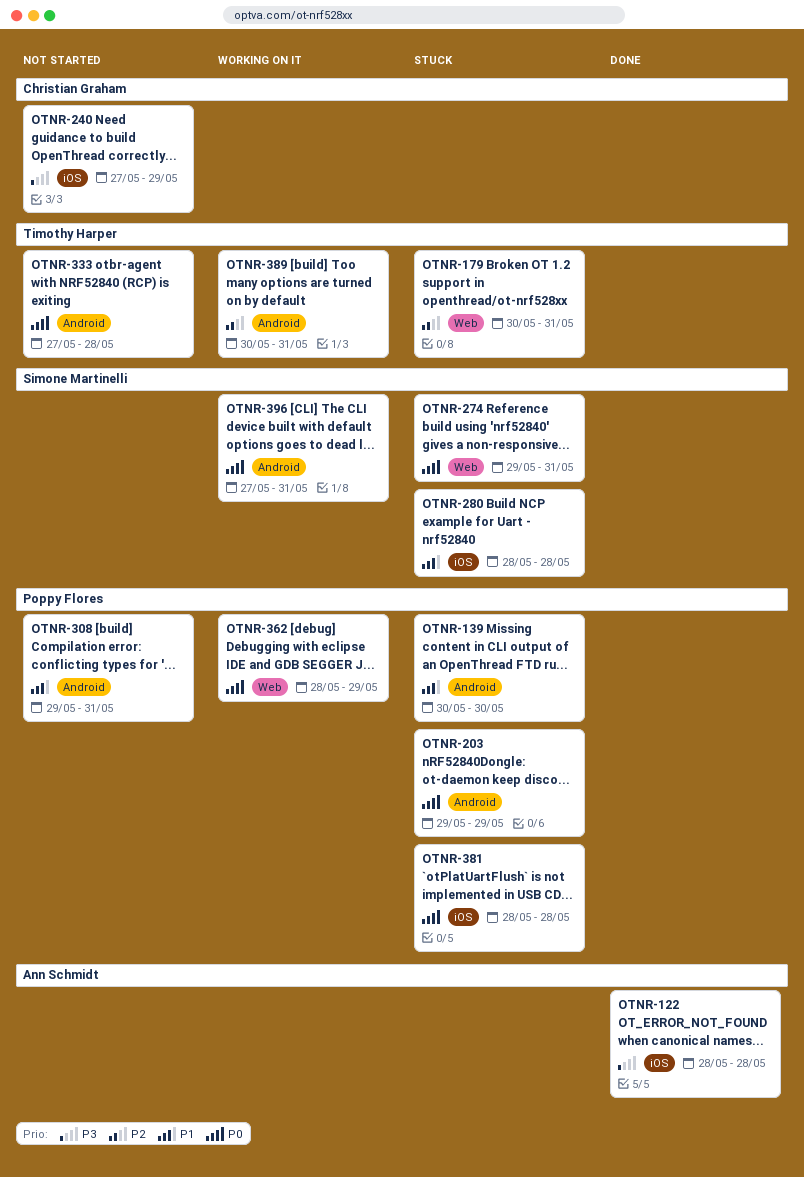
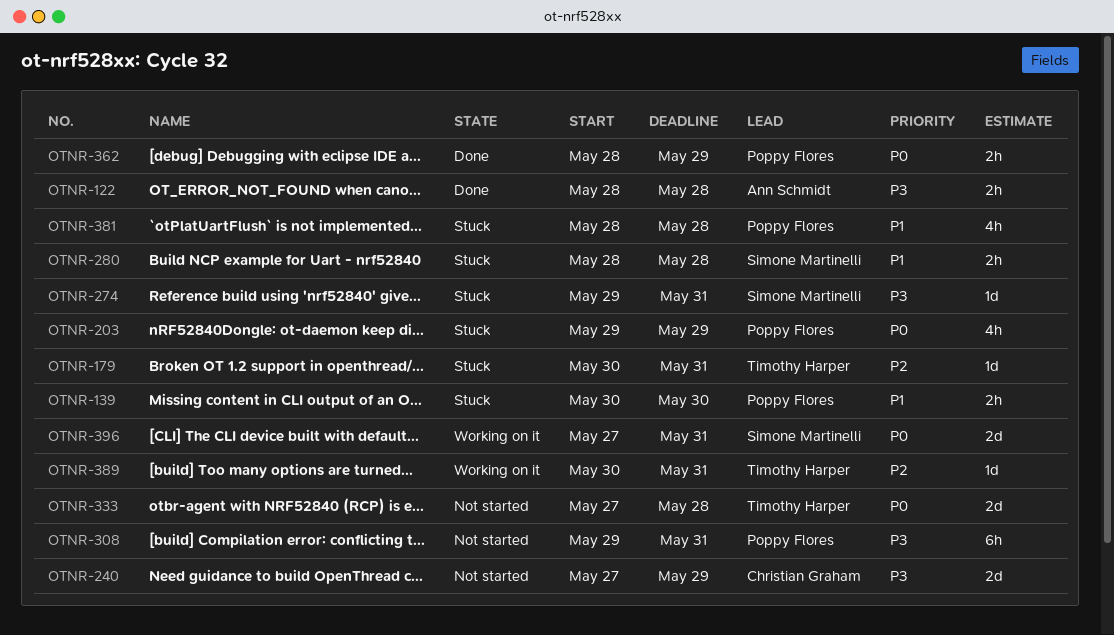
OTNR-274, priority: P0 -> P3
OTNR-308, priority: P1 -> P3
OTNR-362, status: Working on it -> Done
OTNR-381, priority: P0 -> P1

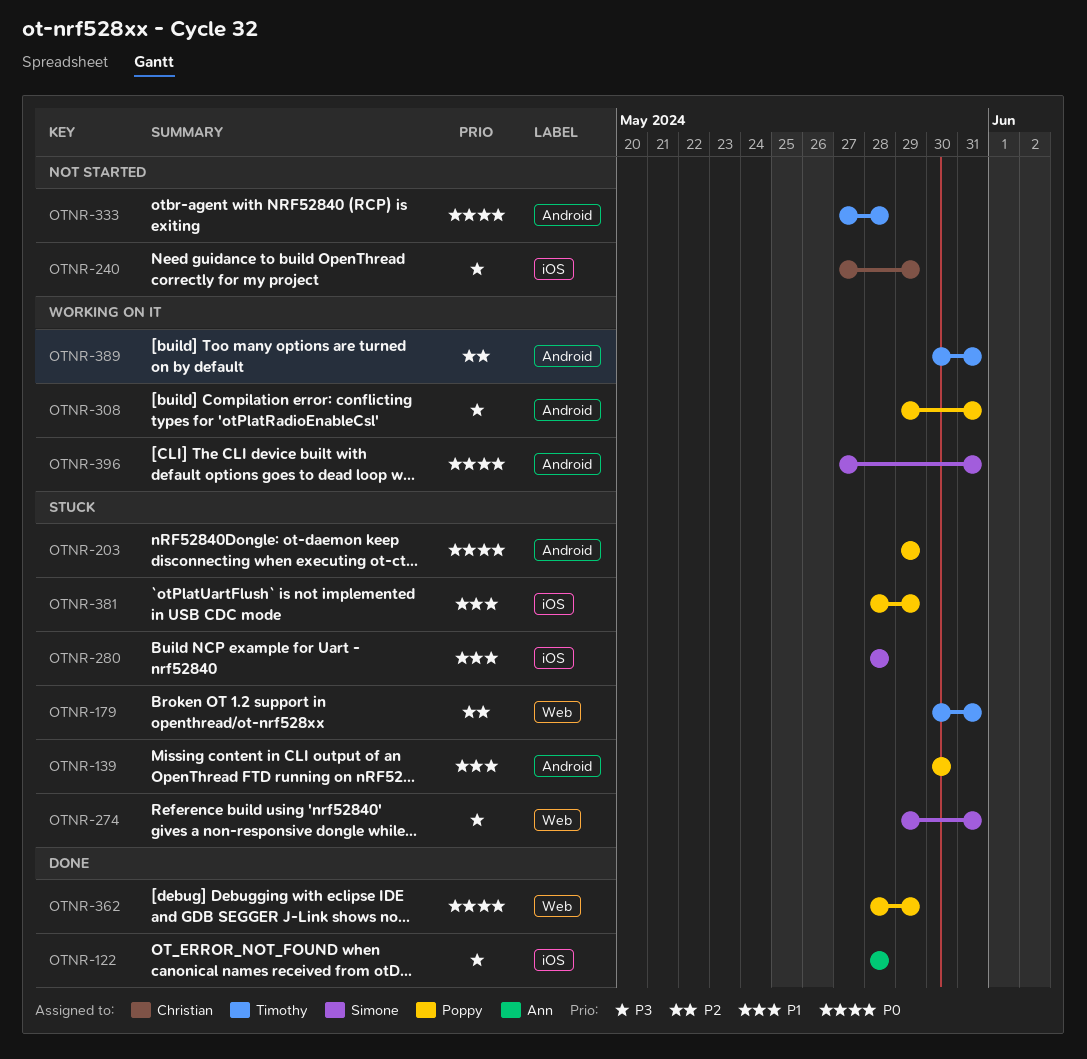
OTNR-308, status: Not started -> Working on it
OTNR-381, due: May 28 -> May 29

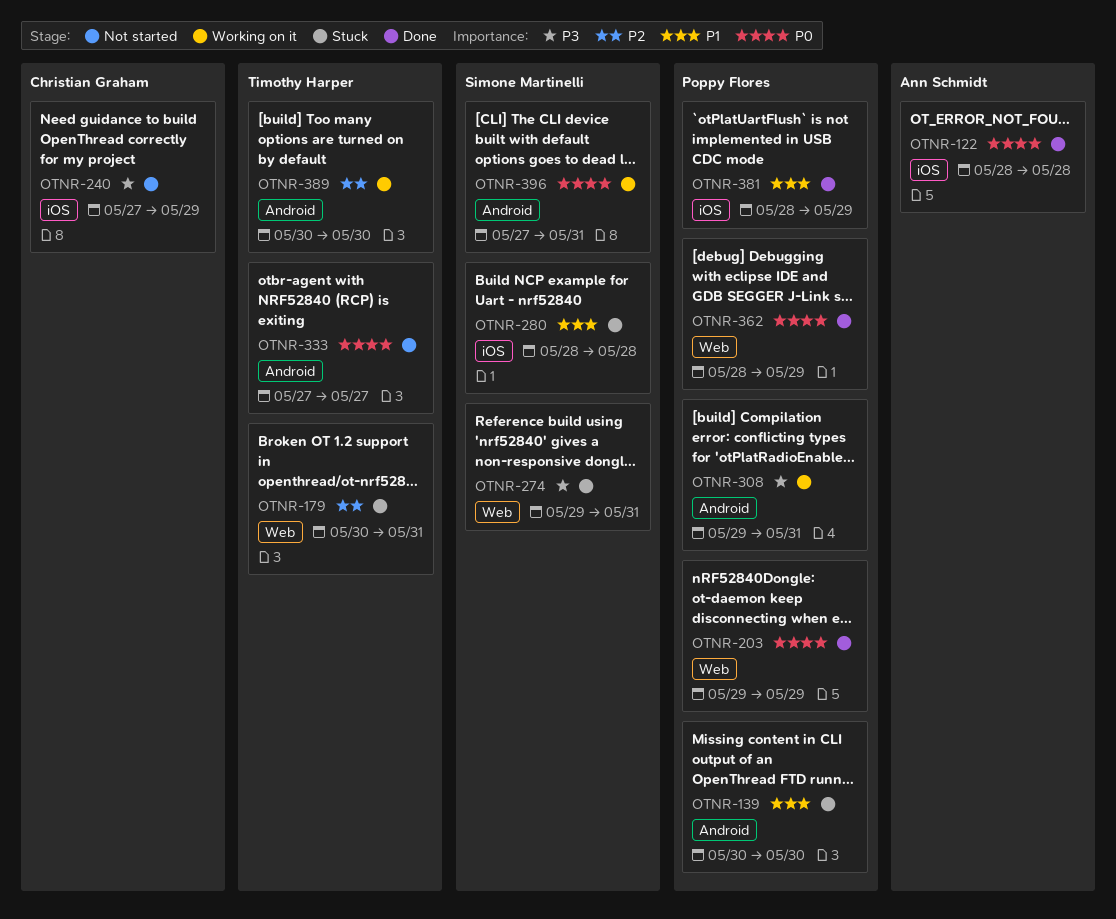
OTNR-122, priority: P3 -> P0
OTNR-203, status: Stuck -> Done
OTNR-203, label: Android -> Web
OTNR-333, due: May 28 -> May 27
OTNR-381, status: Stuck -> Done
OTNR-389, due: May 31 -> May 30

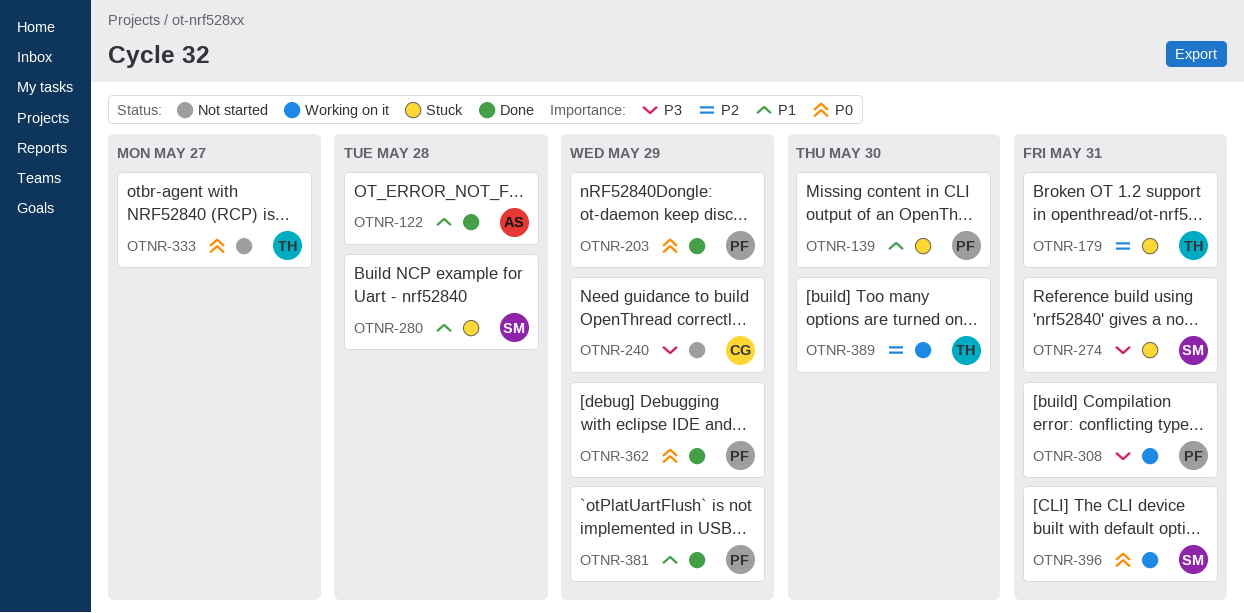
OTNR-122, priority: P0 -> P1

